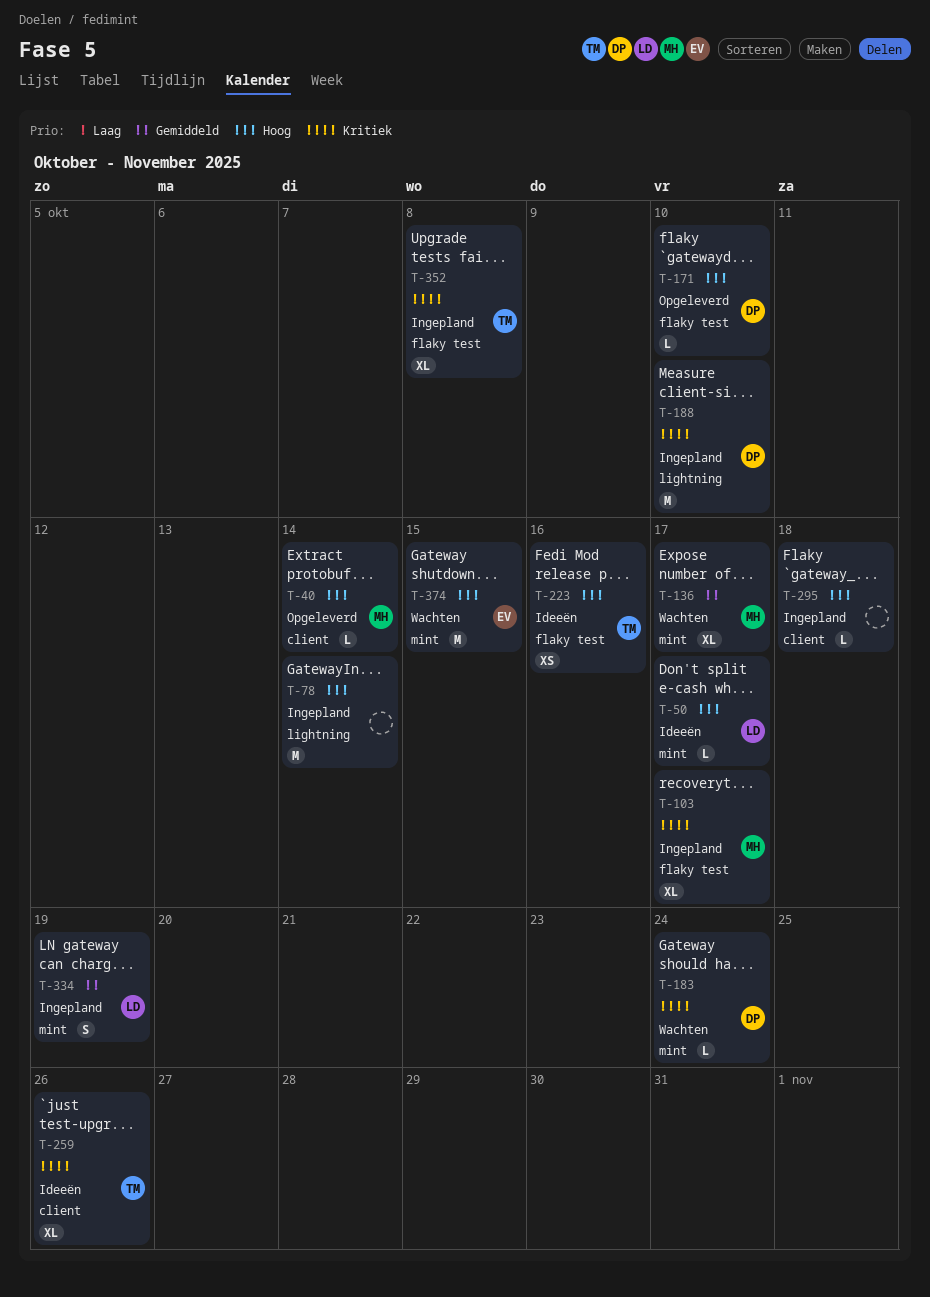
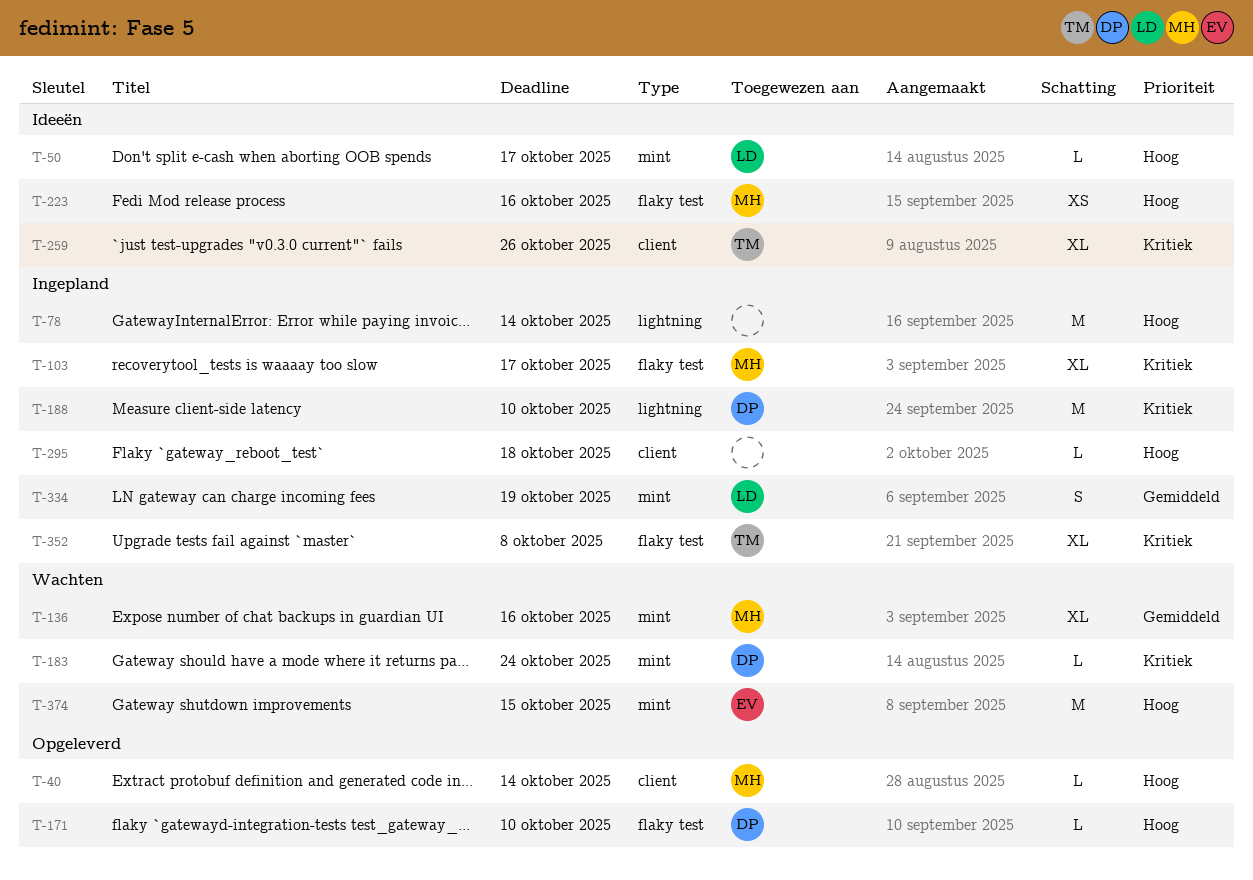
T-136, due: Oct 17 -> Oct 16
T-223, owner: TM -> MH

